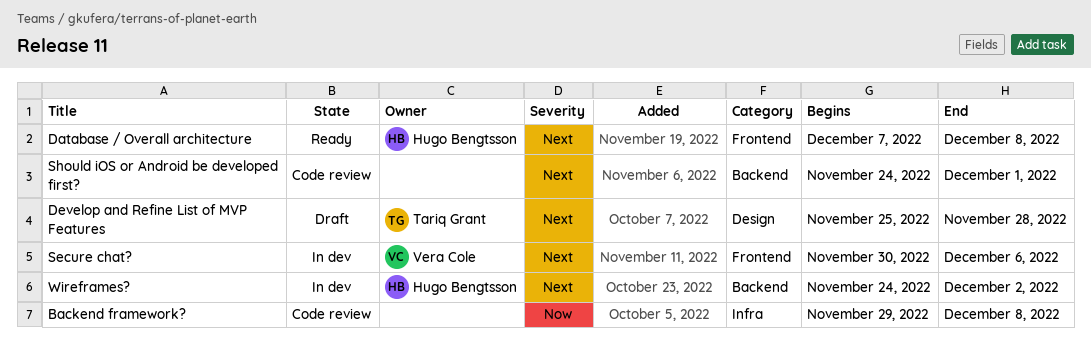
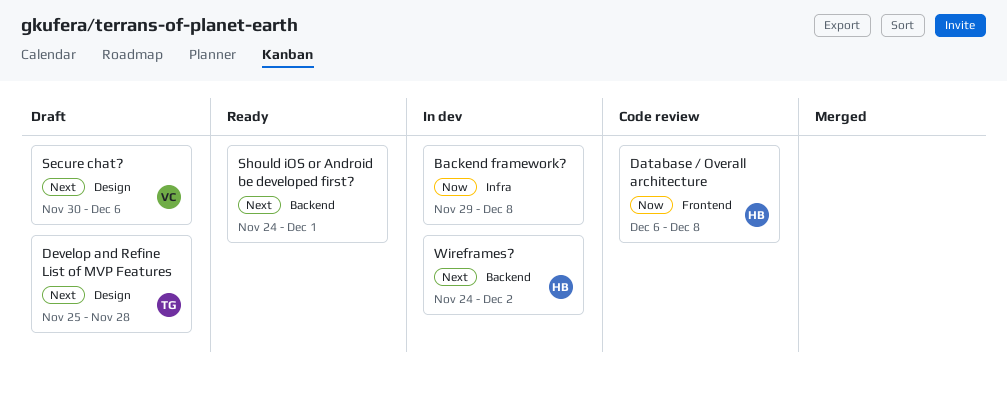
Backend framework?, status: Code review -> In dev
Database / Overall architecture, status: Ready -> Code review
Database / Overall architecture, priority: Next -> Now
Database / Overall architecture, start: Dec 7 -> Dec 6
Secure chat?, status: In dev -> Draft
Secure chat?, label: Frontend -> Design
Should iOS or Android be developed first?, status: Code review -> Ready

